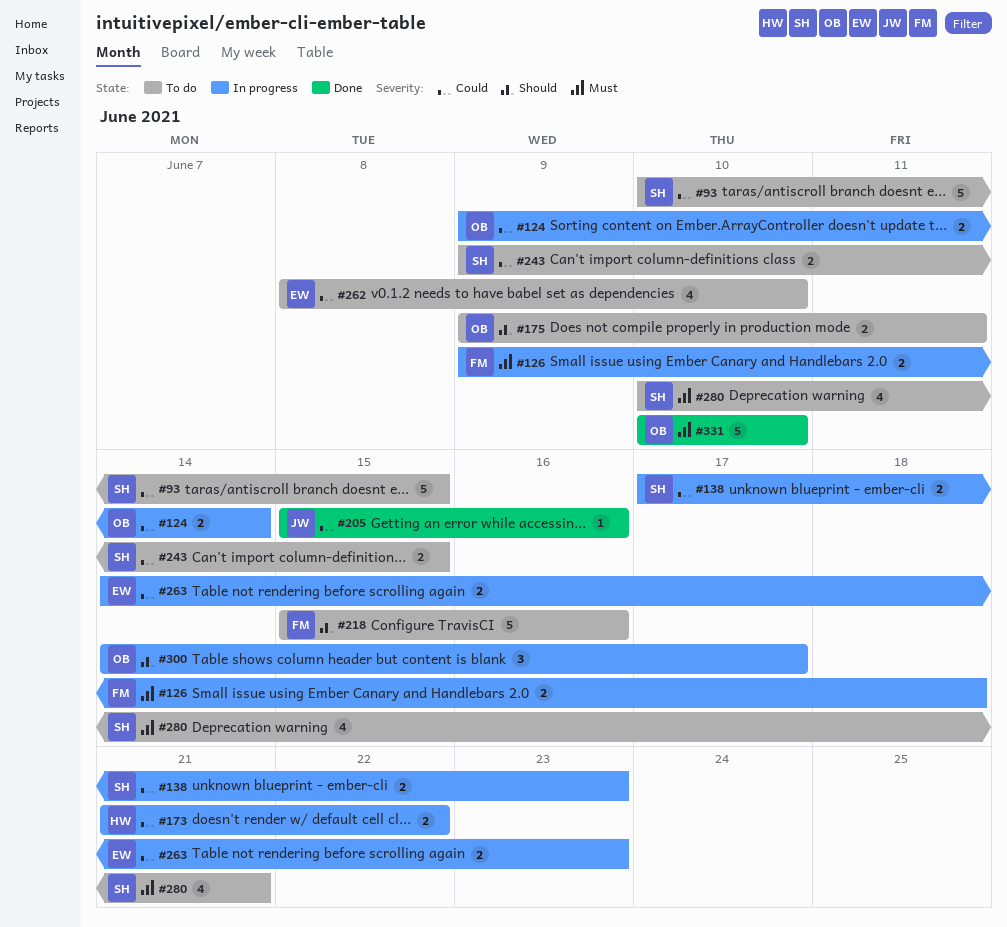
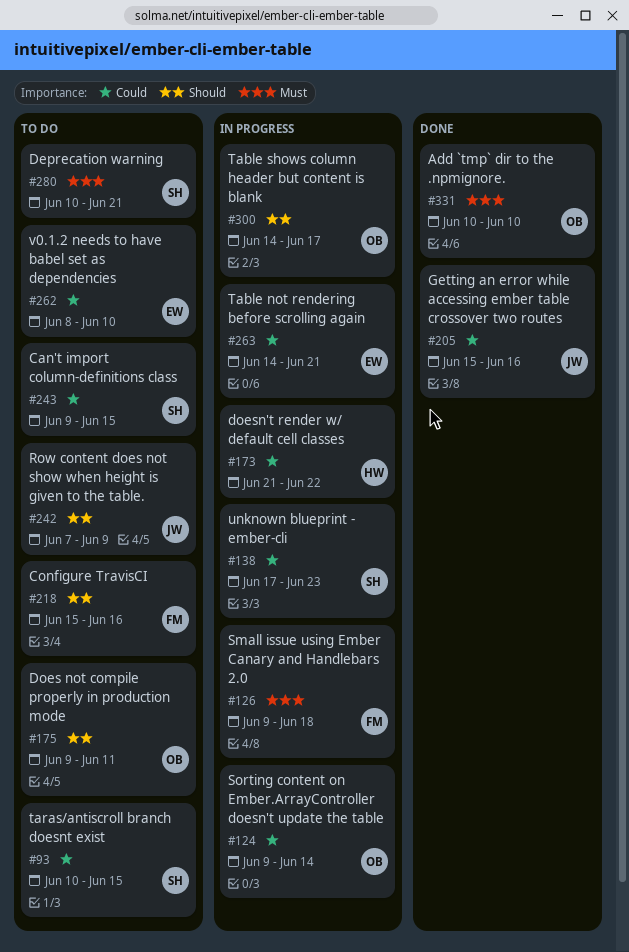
#242: none -> present
#263, due: Jun 23 -> Jun 21

